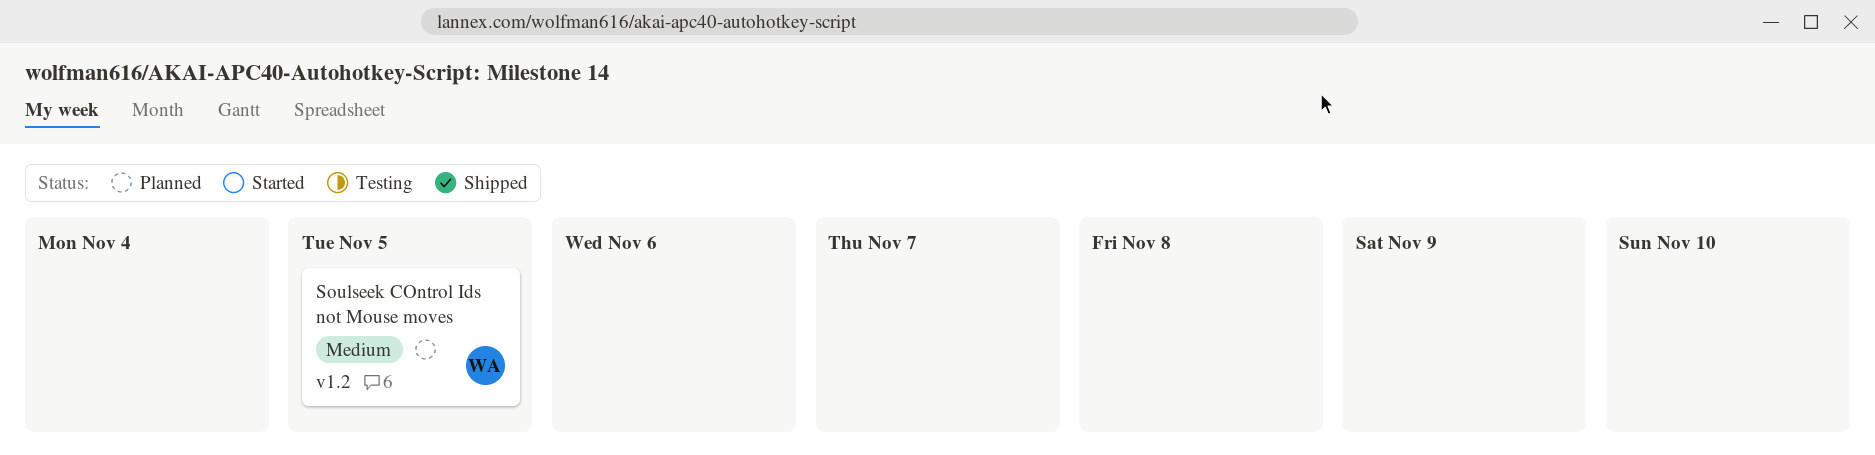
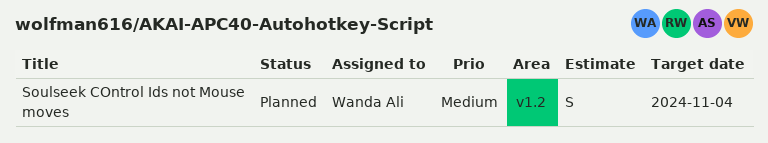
Soulseek COntrol Ids not Mouse moves, due: Nov 5 -> Nov 4

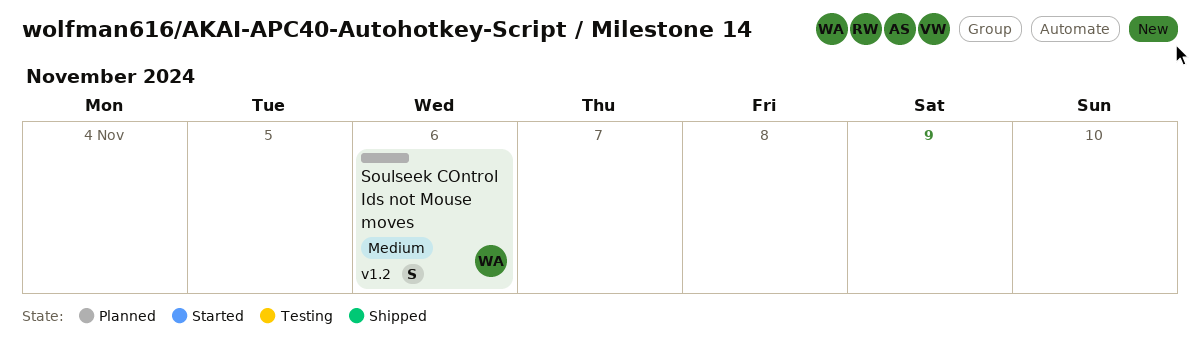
Soulseek COntrol Ids not Mouse moves, due: Nov 4 -> Nov 6

